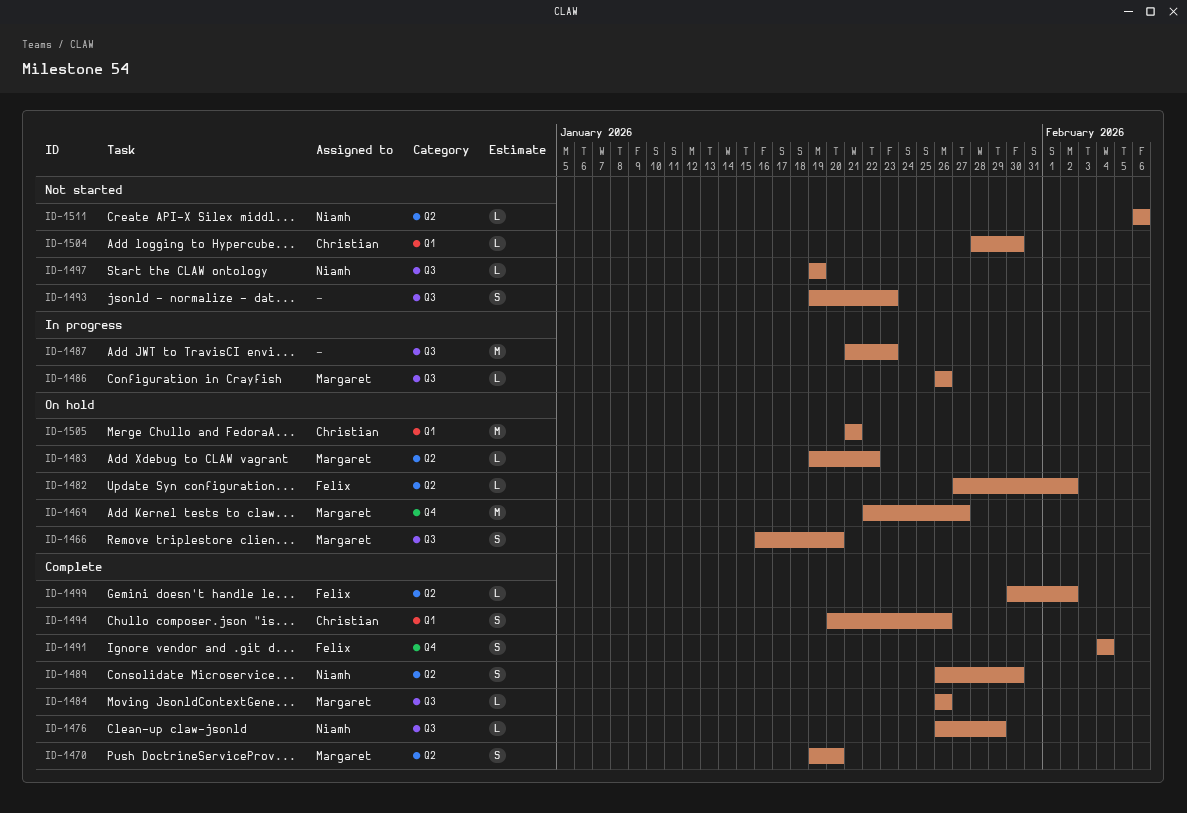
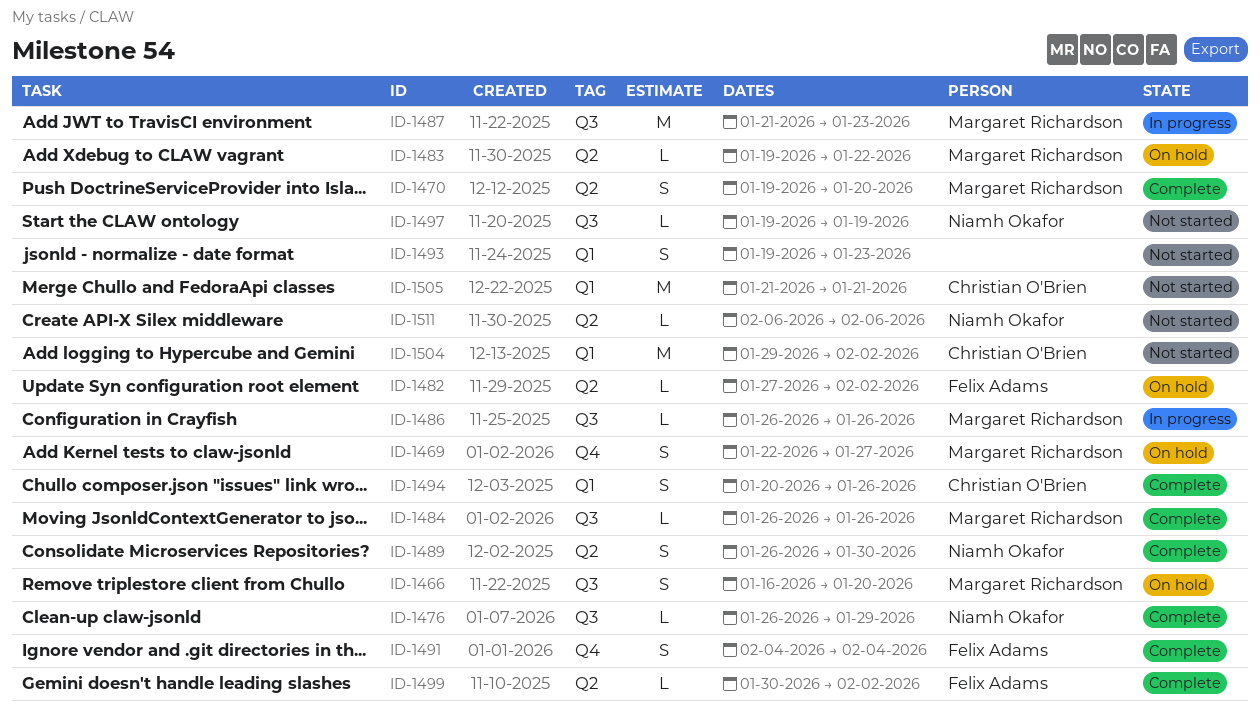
ID-1469, estimate: M -> S
ID-1487, owner: none -> Margaret Richardson
ID-1493, label: Q3 -> Q1
ID-1504, estimate: L -> M
ID-1504, start: Jan 28 -> Jan 29
ID-1504, due: Jan 30 -> Feb 2
ID-1505, status: On hold -> Not started

